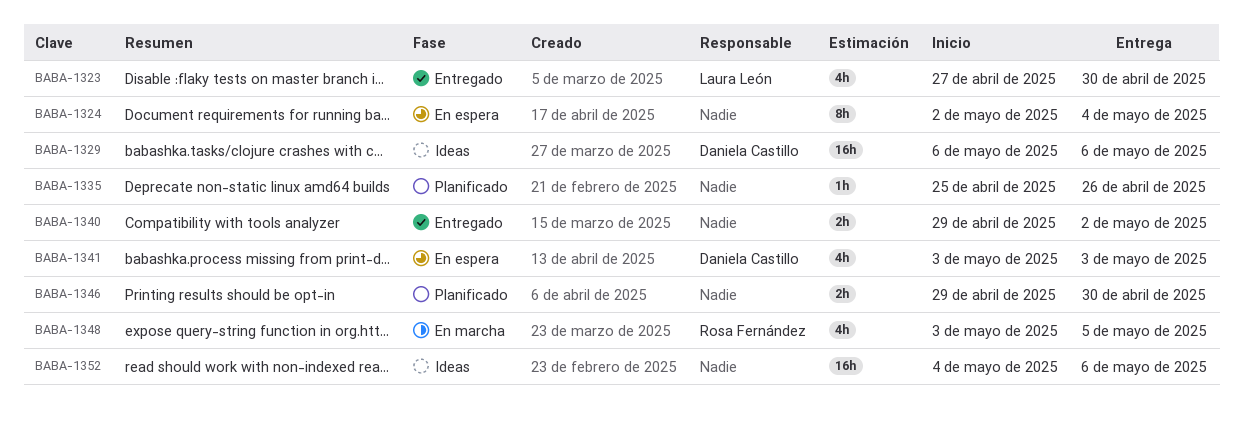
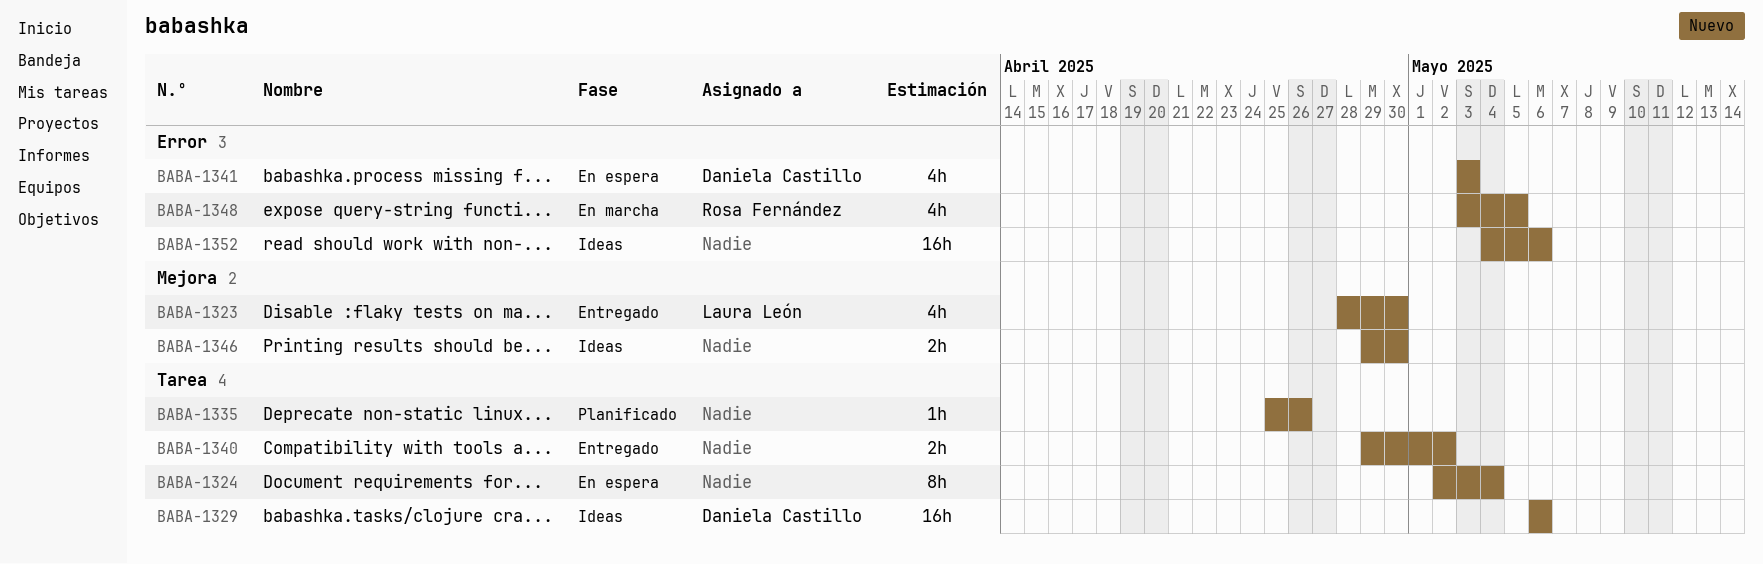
BABA-1323, start: Apr 27 -> Apr 28
BABA-1346, status: Planificado -> Ideas

